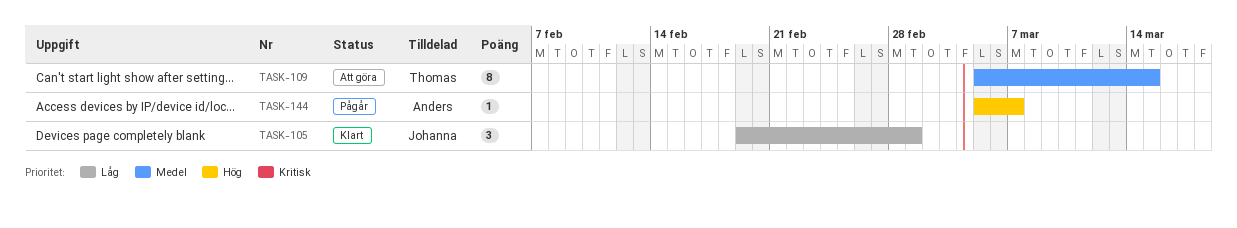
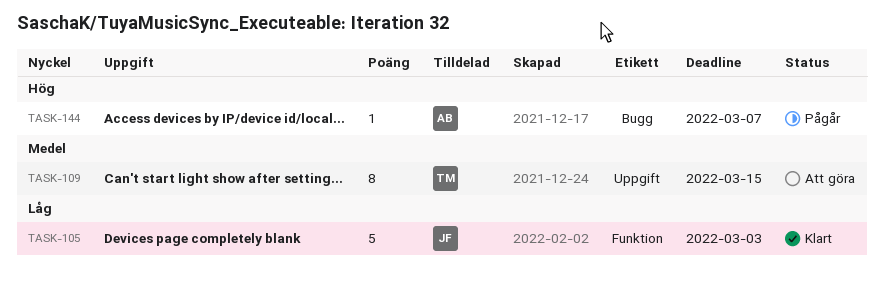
TASK-105, estimate: 3 -> 5
TASK-105, due: Mar 1 -> Mar 3

